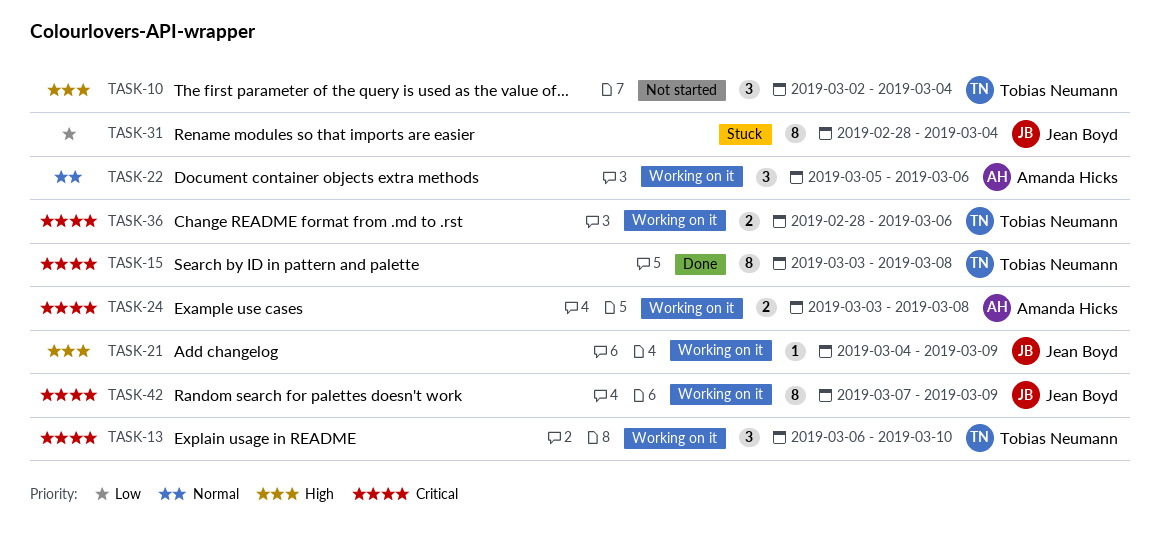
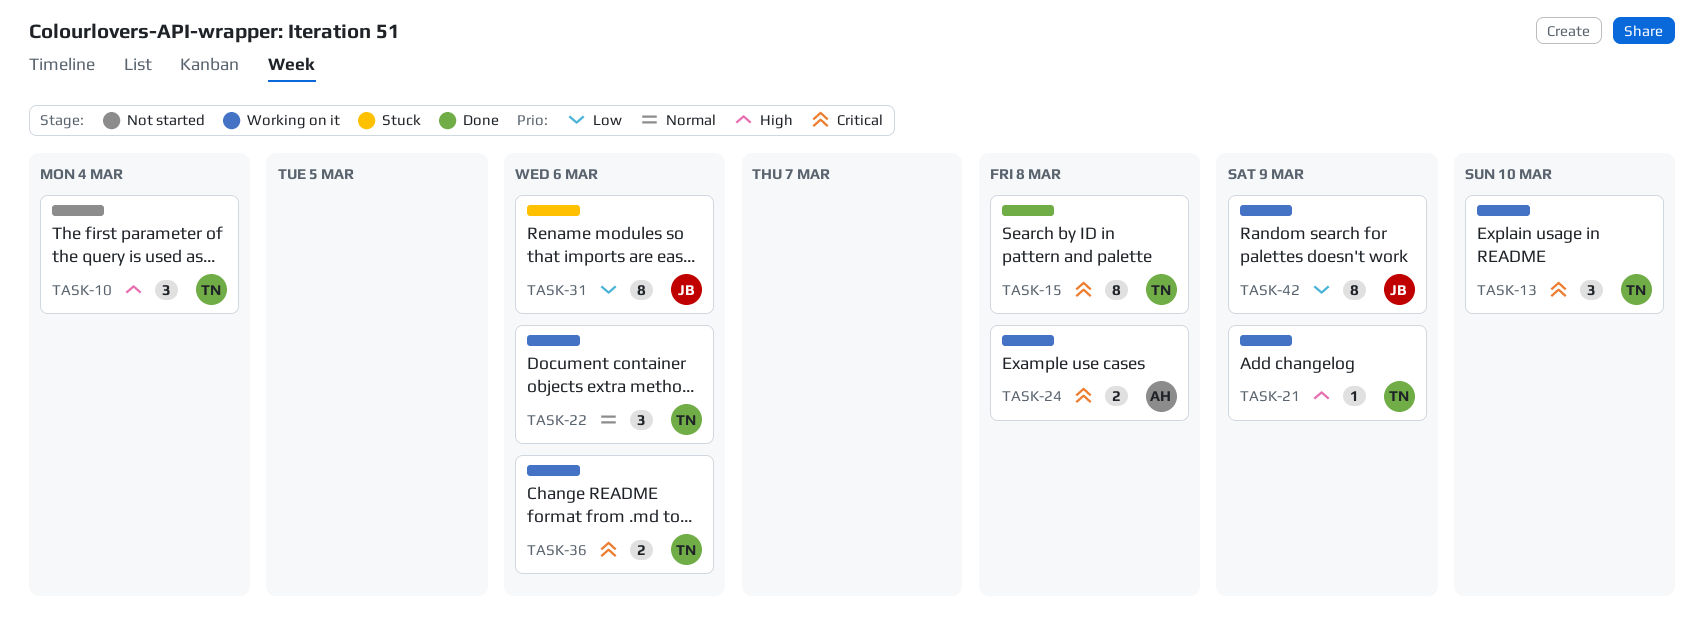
TASK-21, owner: Jean Boyd -> Tobias Neumann
TASK-22, owner: Amanda Hicks -> Tobias Neumann
TASK-31, due: Mar 4 -> Mar 6
TASK-42, priority: Critical -> Low

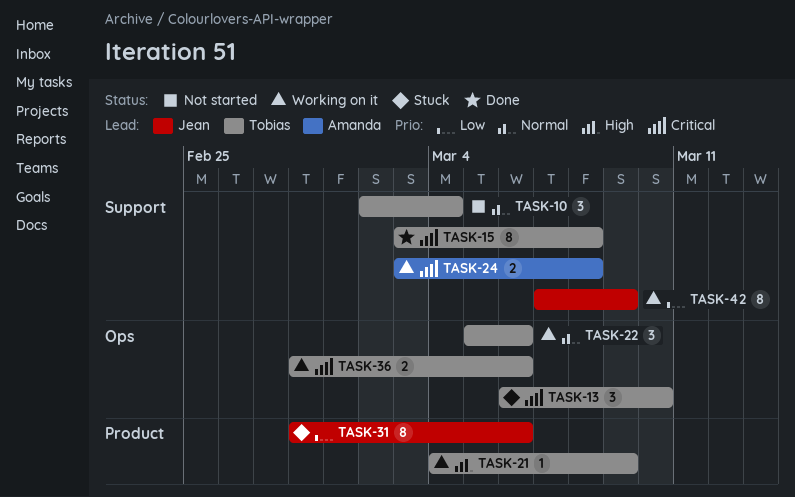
TASK-10, priority: High -> Normal
TASK-13, status: Working on it -> Stuck

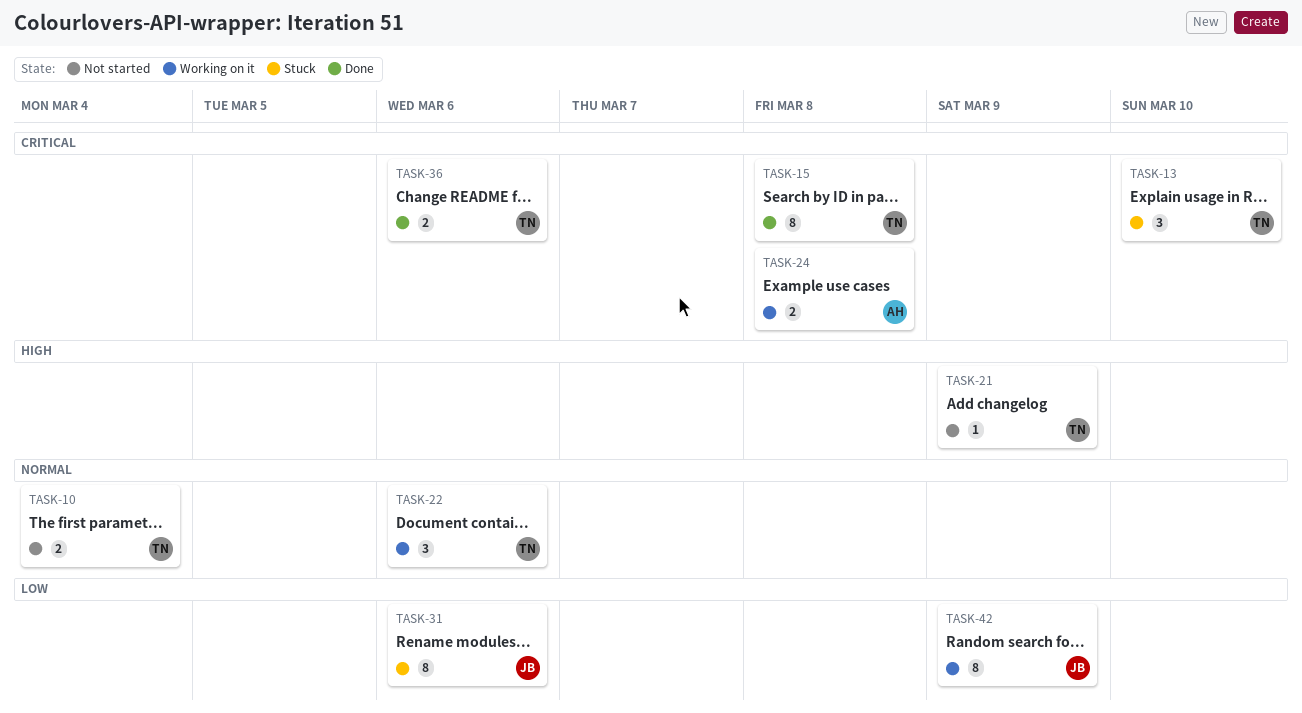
TASK-10, estimate: 3 -> 2
TASK-21, status: Working on it -> Not started
TASK-36, status: Working on it -> Done

